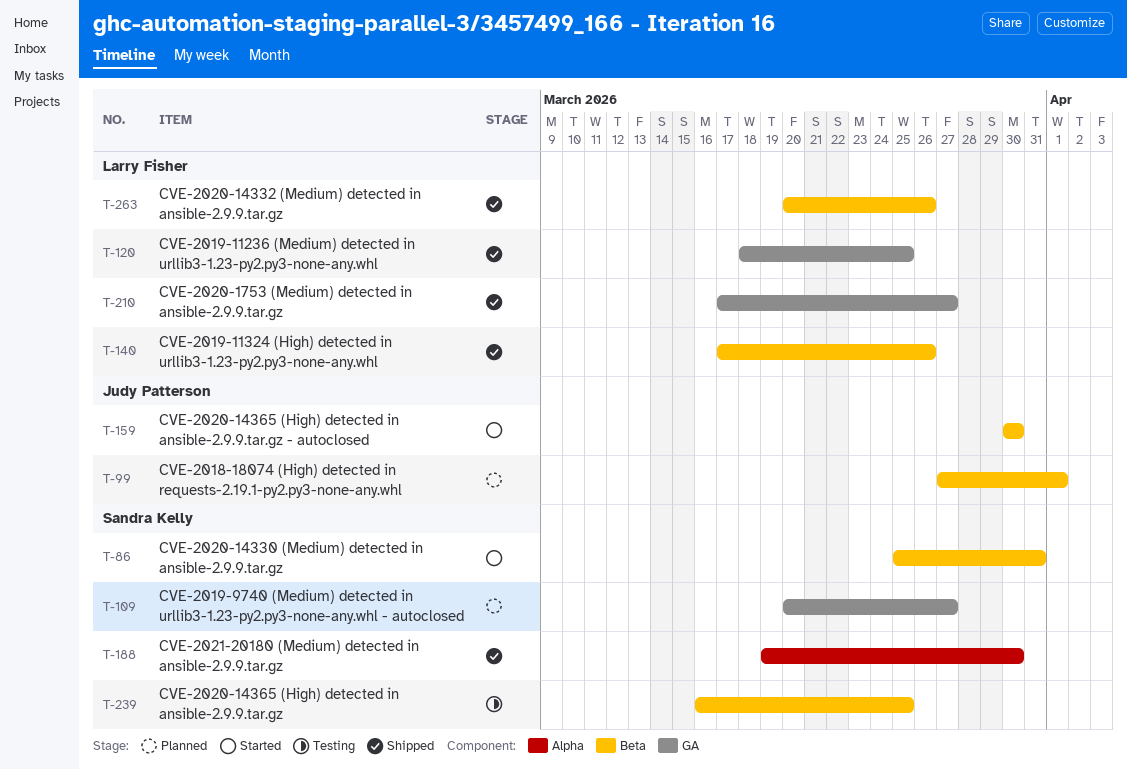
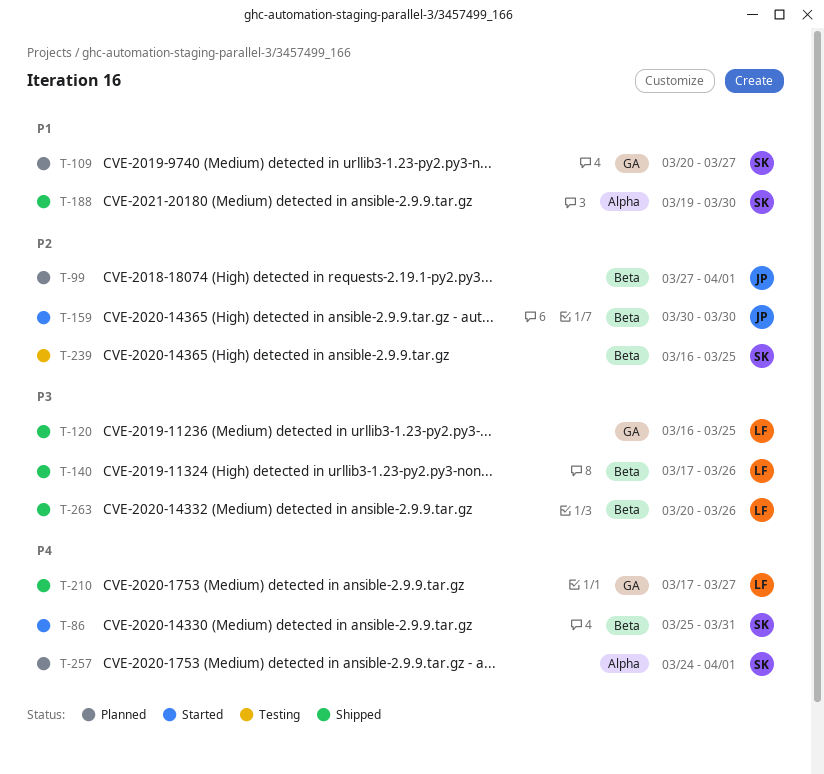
T-120, start: Mar 18 -> Mar 16
T-257: none -> present

